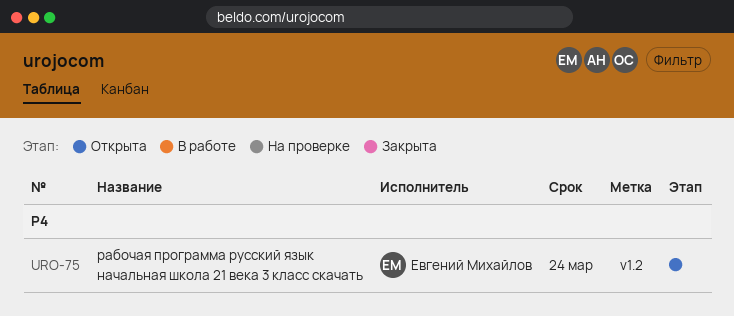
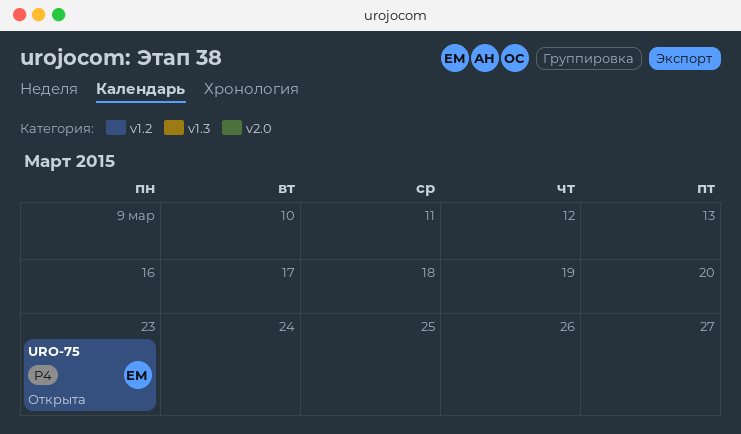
URO-75, due: Mar 24 -> Mar 23

